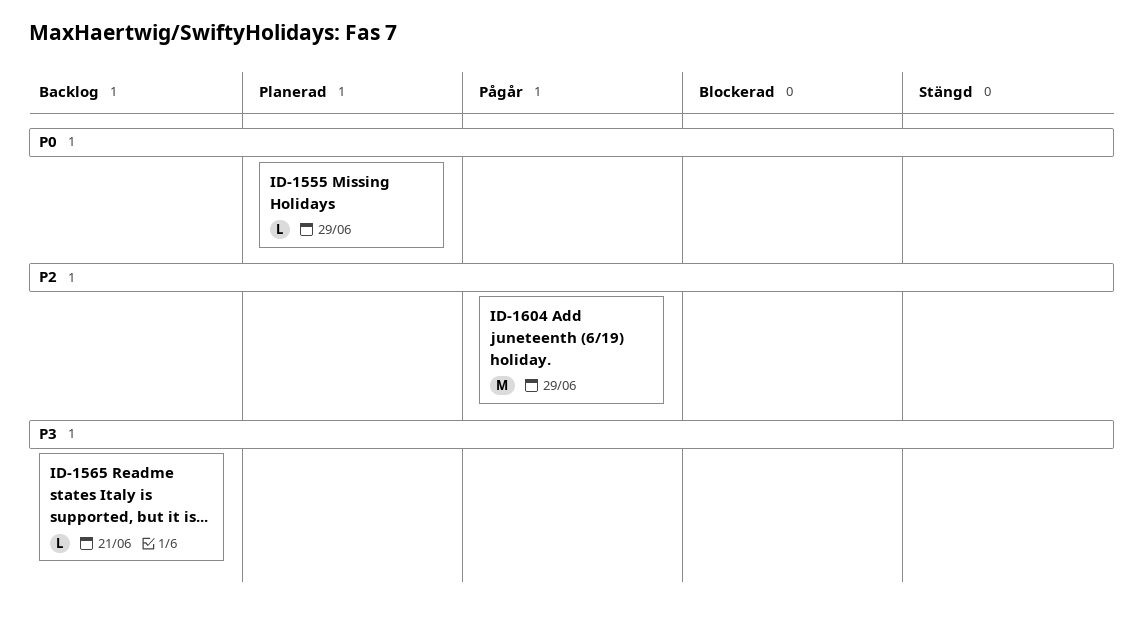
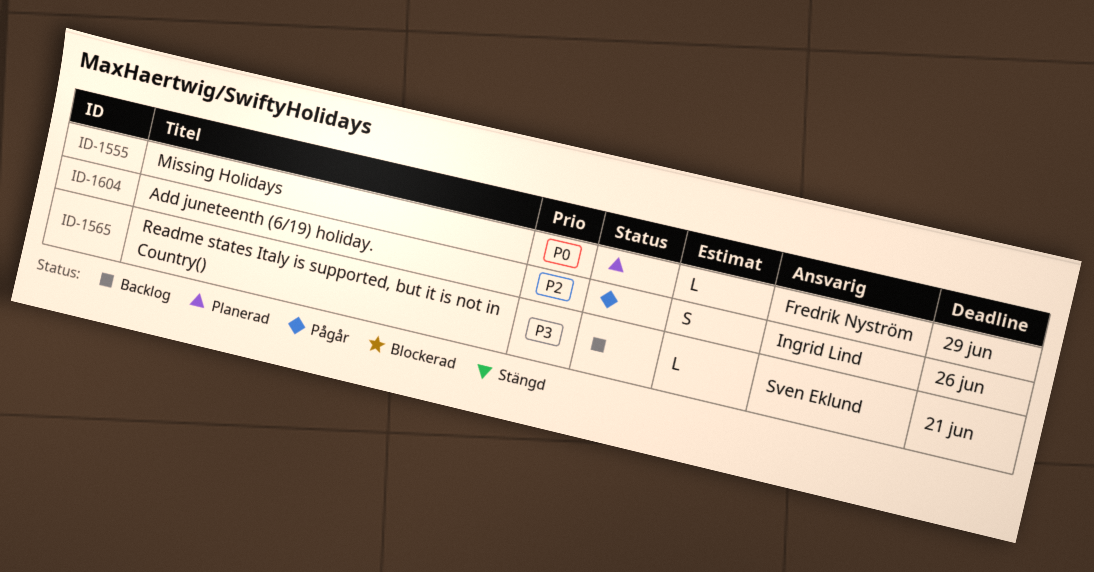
ID-1604, estimate: M -> S
ID-1604, due: Jun 29 -> Jun 26

